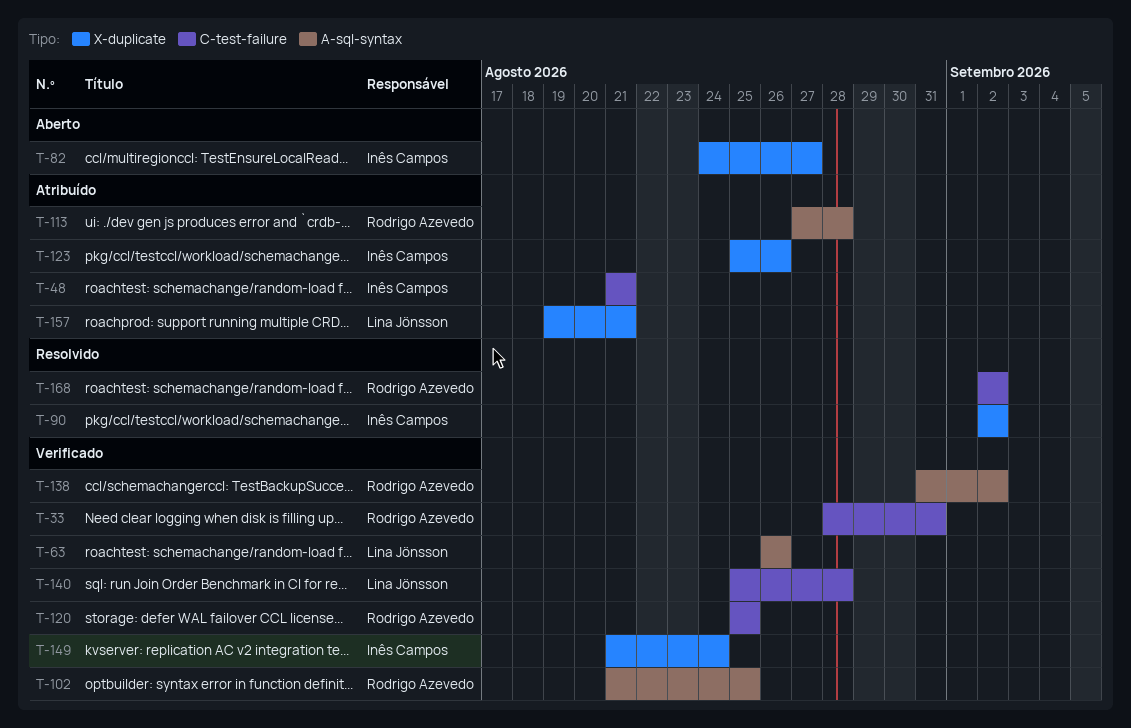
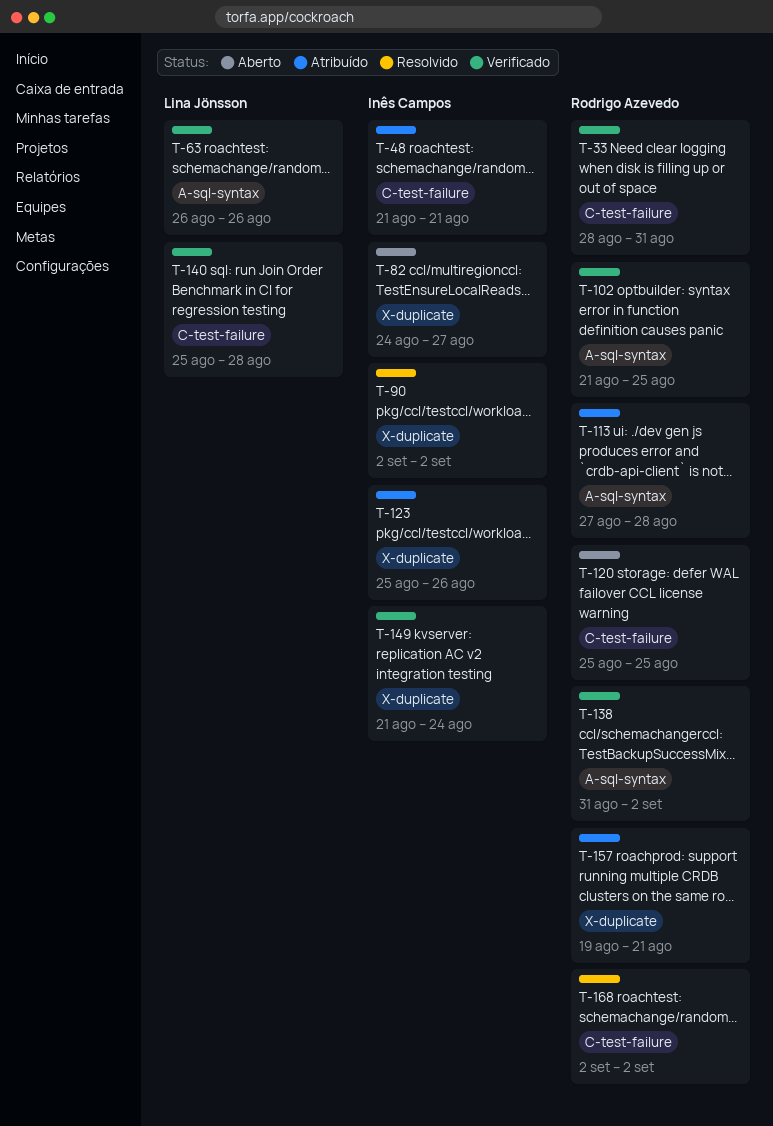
T-120, status: Verificado -> Aberto
T-157, owner: Lina Jönsson -> Rodrigo Azevedo

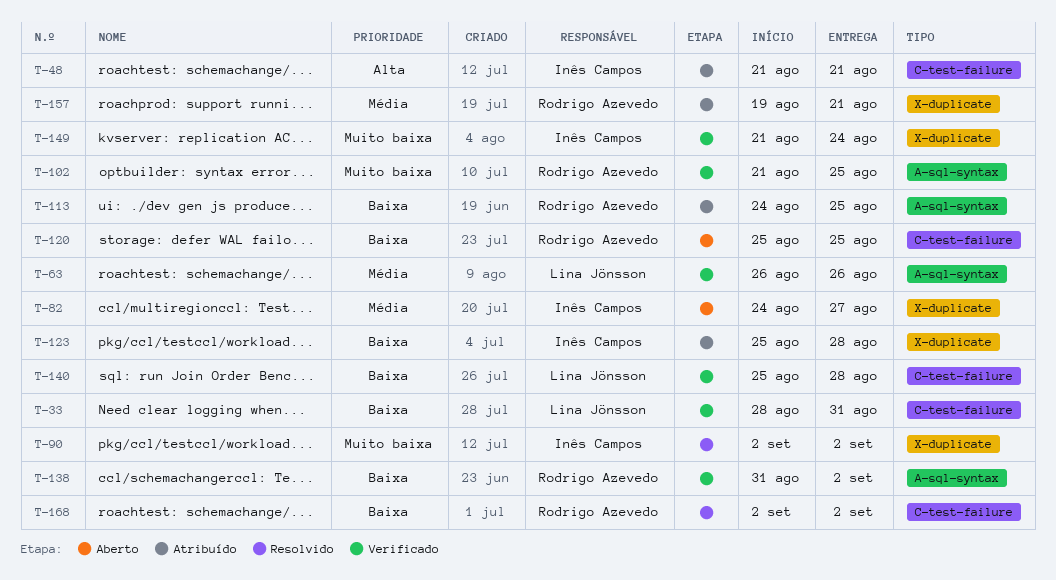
T-33, owner: Rodrigo Azevedo -> Lina Jönsson
T-113, start: Aug 27 -> Aug 24
T-113, due: Aug 28 -> Aug 25
T-123, due: Aug 26 -> Aug 28

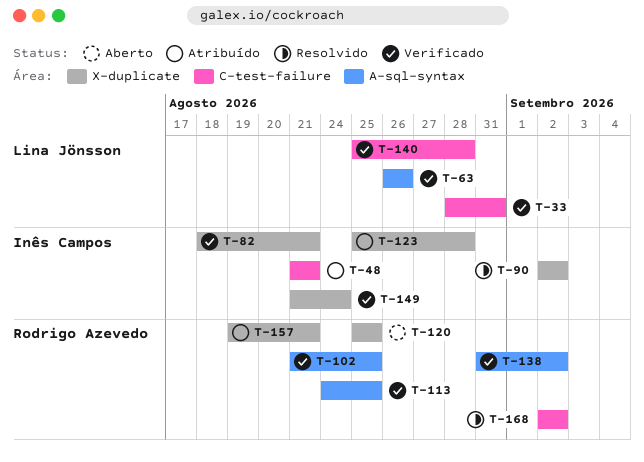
T-82, status: Aberto -> Verificado
T-82, start: Aug 24 -> Aug 18
T-82, due: Aug 27 -> Aug 21
T-113, status: Atribuído -> Verificado
T-120, label: C-test-failure -> X-duplicate

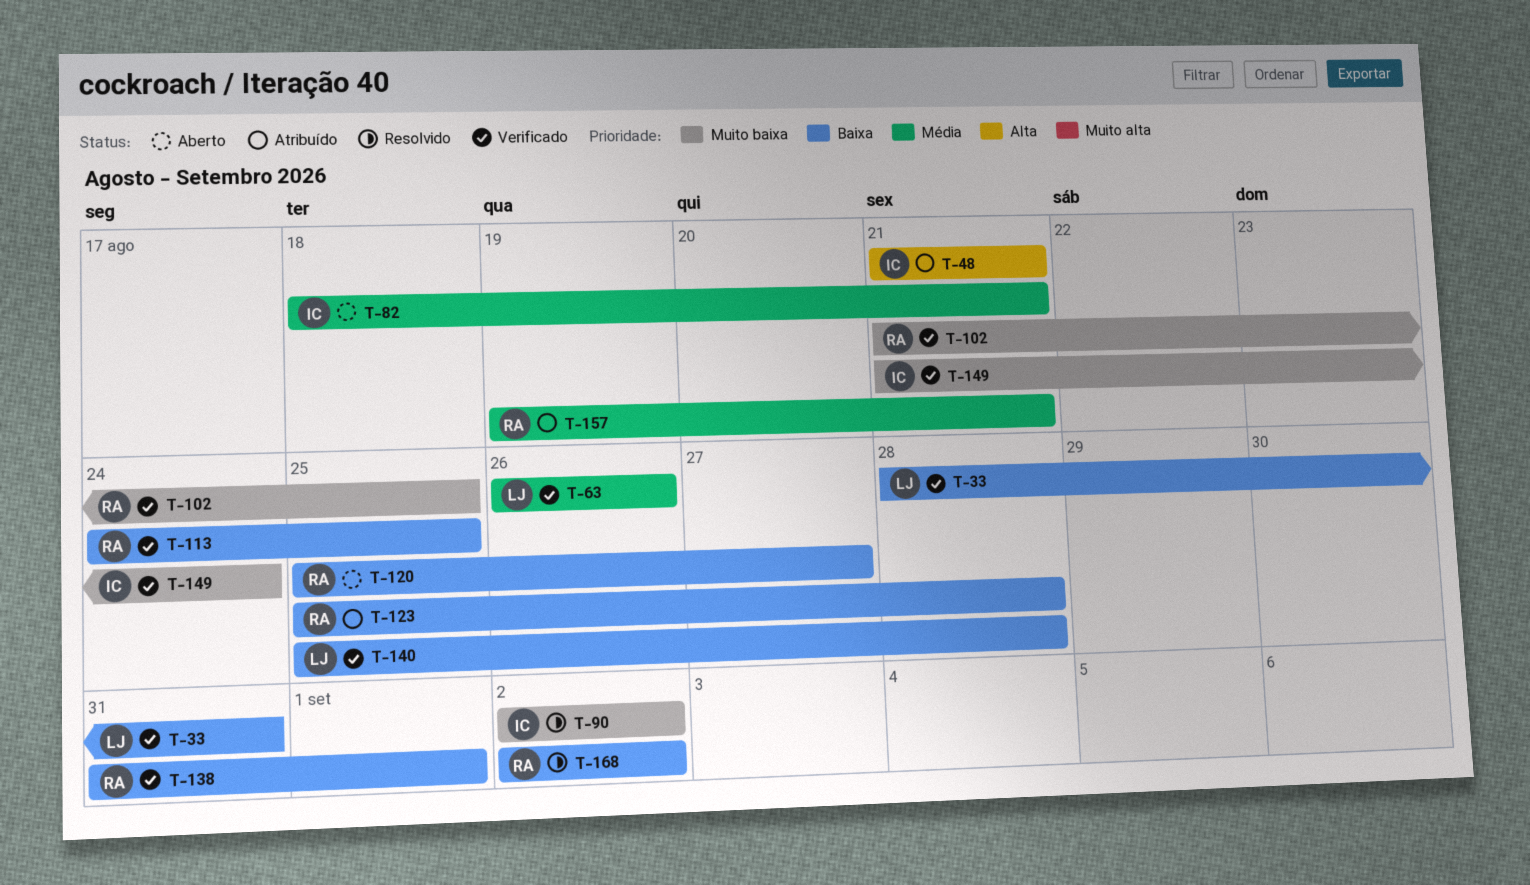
T-82, status: Verificado -> Aberto
T-120, due: Aug 25 -> Aug 27
T-123, owner: Inês Campos -> Rodrigo Azevedo
T-138, due: Sep 2 -> Sep 1

